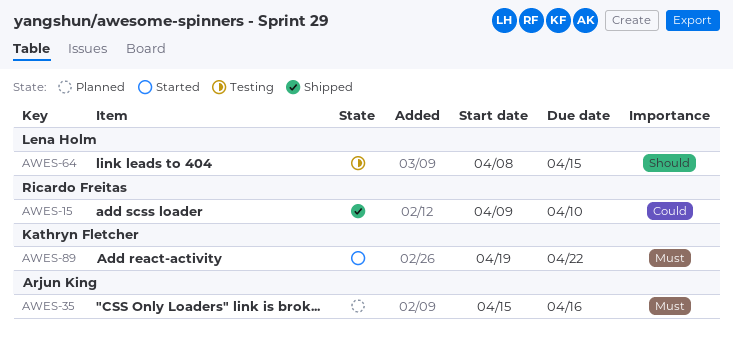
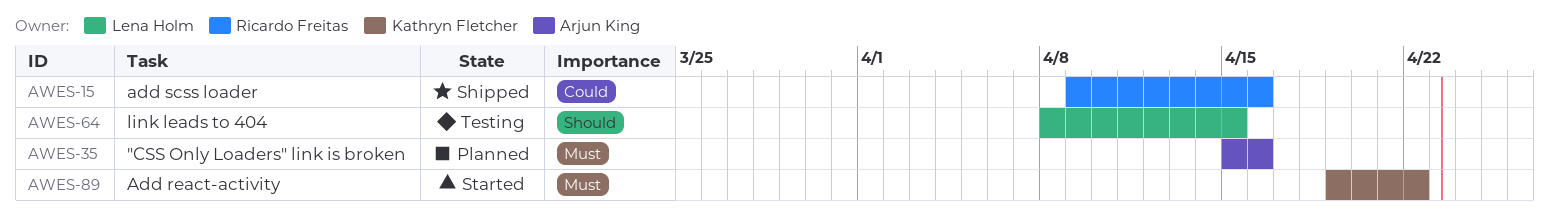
AWES-15, due: Apr 10 -> Apr 16

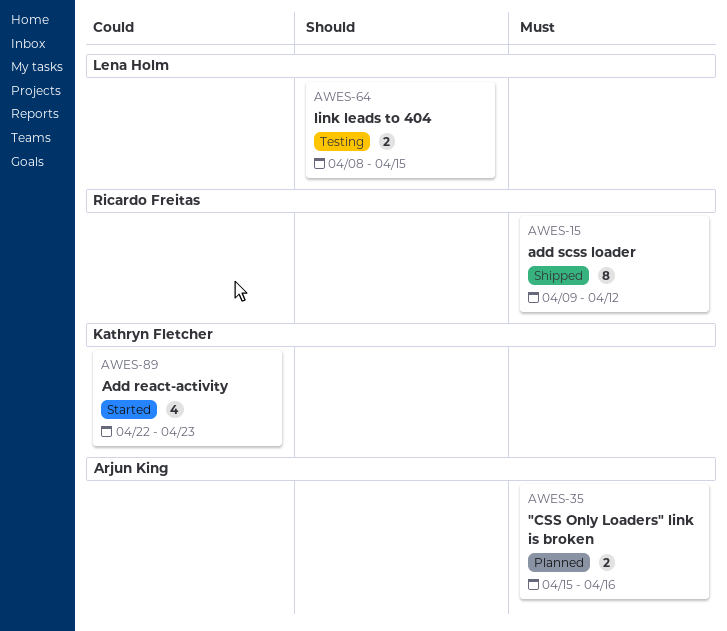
AWES-15, priority: Could -> Must
AWES-15, due: Apr 16 -> Apr 12
AWES-89, priority: Must -> Could
AWES-89, start: Apr 19 -> Apr 22
AWES-89, due: Apr 22 -> Apr 23

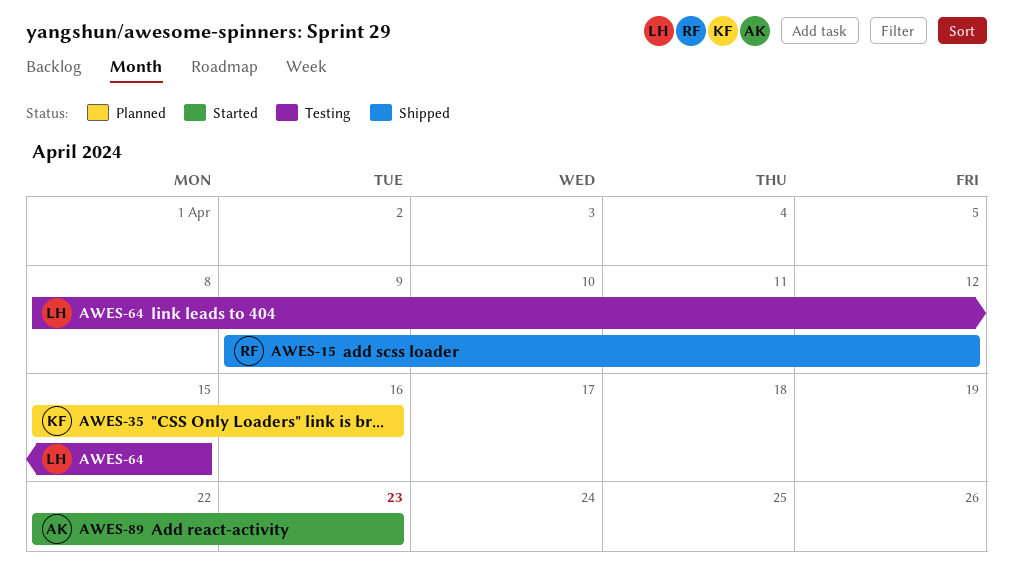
AWES-35, owner: Arjun King -> Kathryn Fletcher
AWES-89, owner: Kathryn Fletcher -> Arjun King

